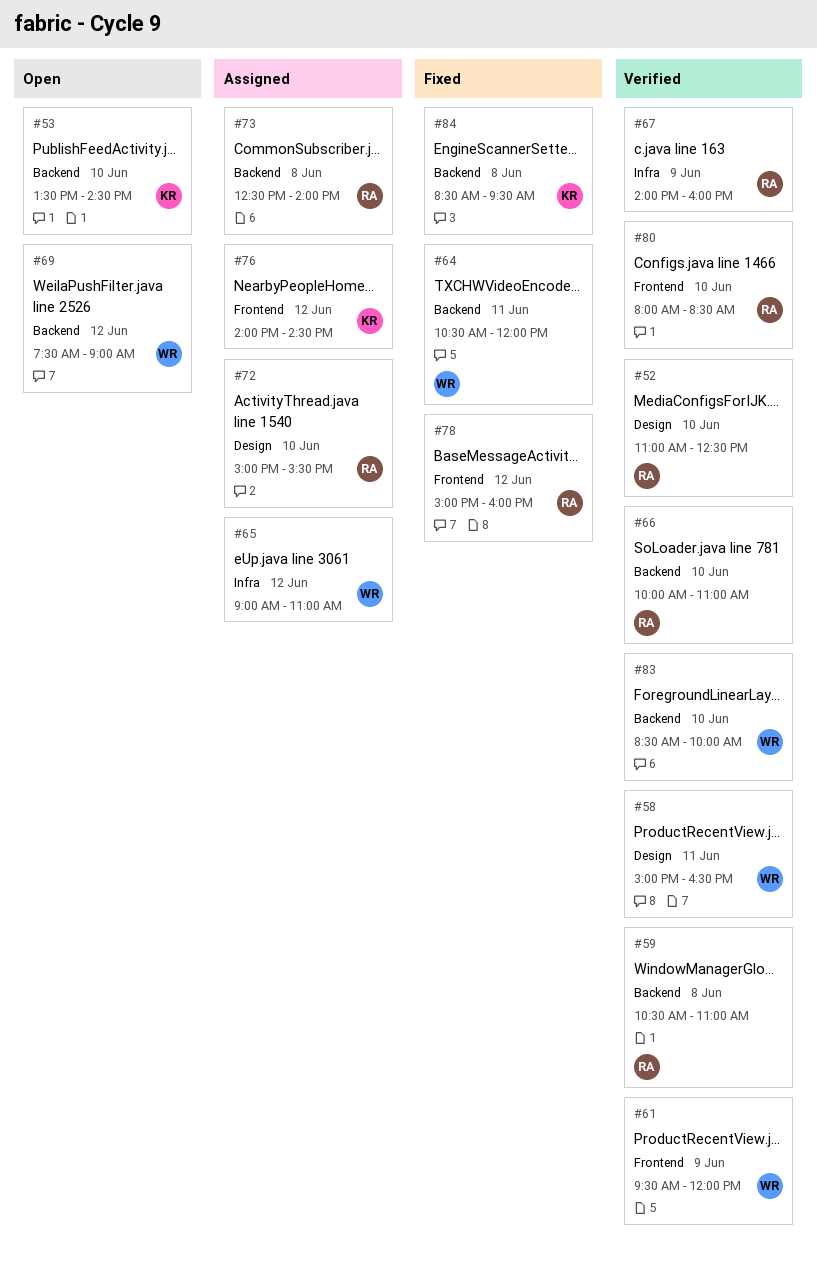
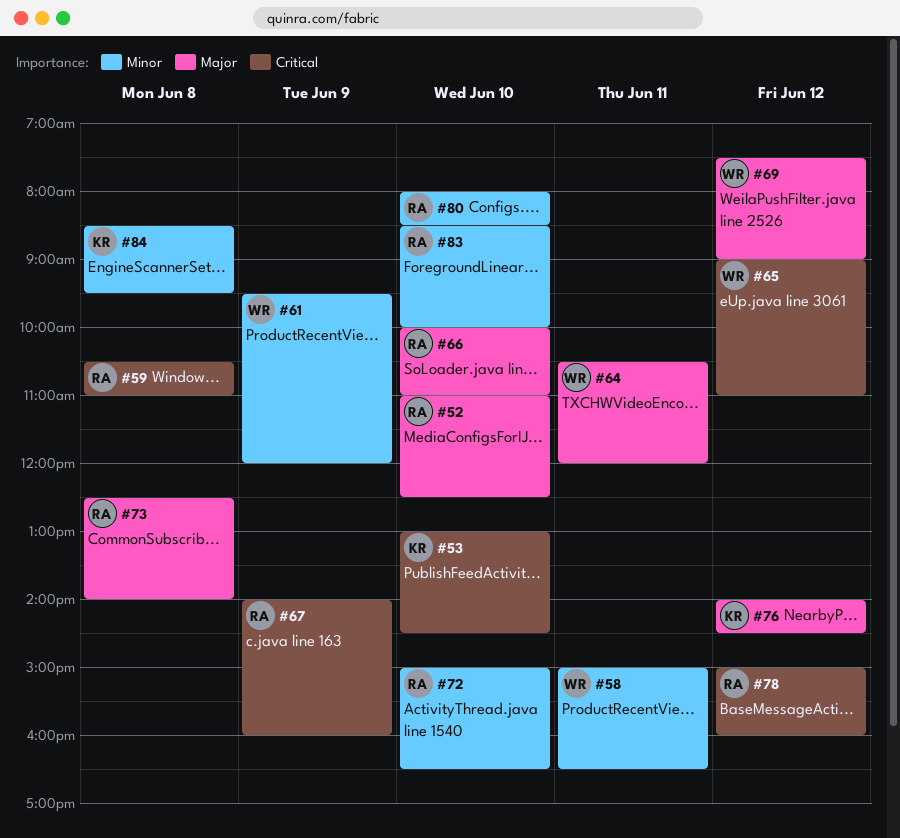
#53, begins: 13:30 -> 13:00
#72, ends: 15:30 -> 16:30
#83, owner: WR -> RA

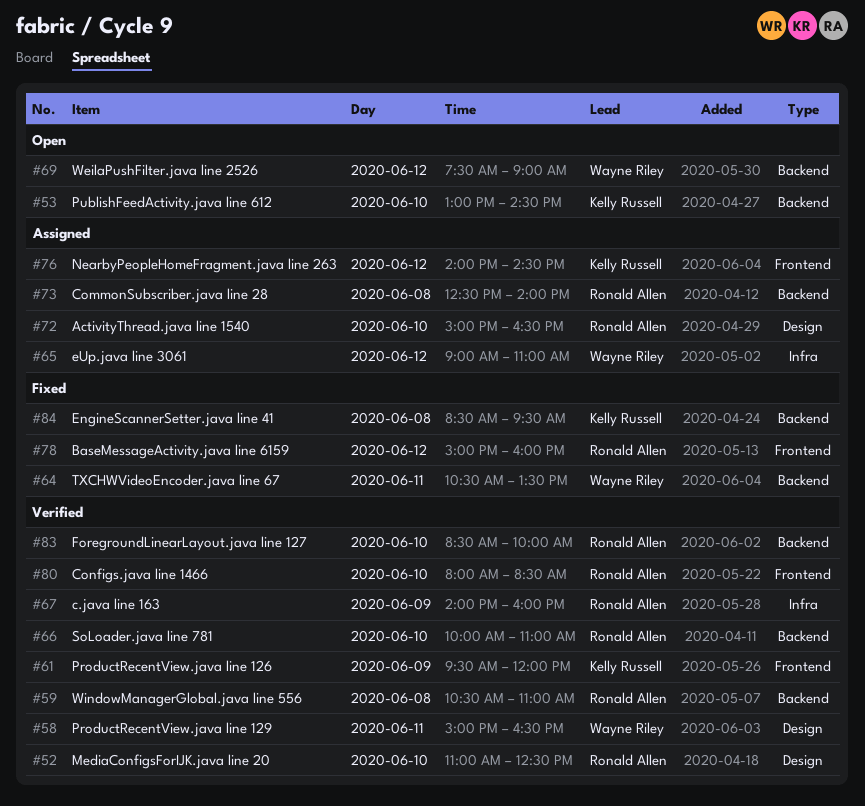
#61, owner: Wayne Riley -> Kelly Russell
#64, ends: 12:00 -> 13:30

